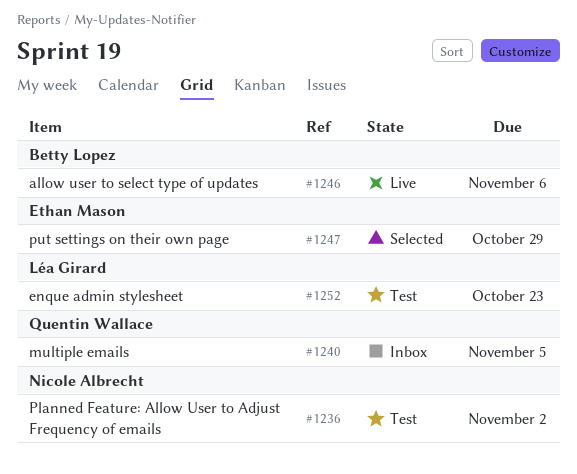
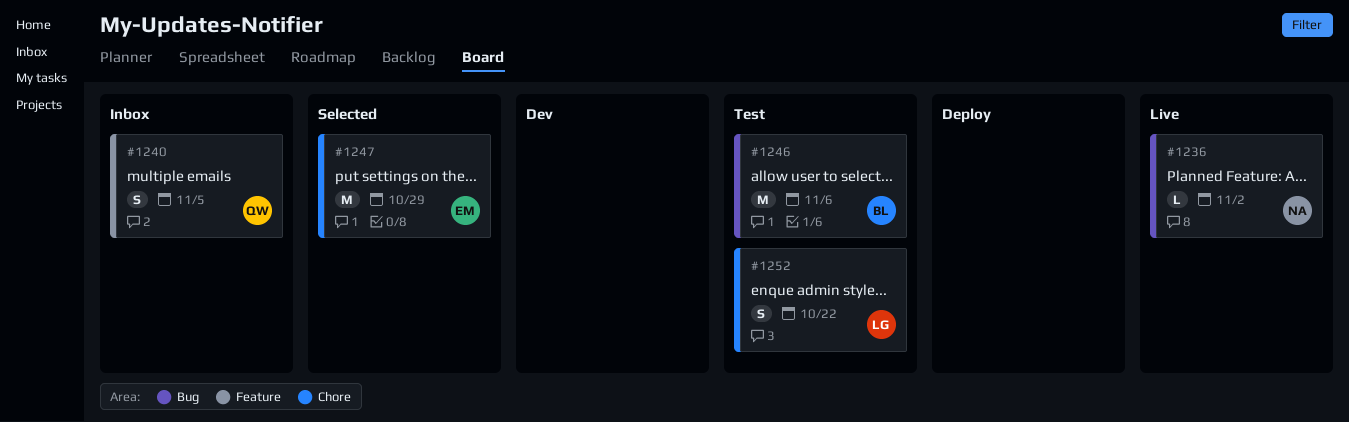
#1236, status: Test -> Live
#1246, status: Live -> Test
#1252, due: Oct 23 -> Oct 22

